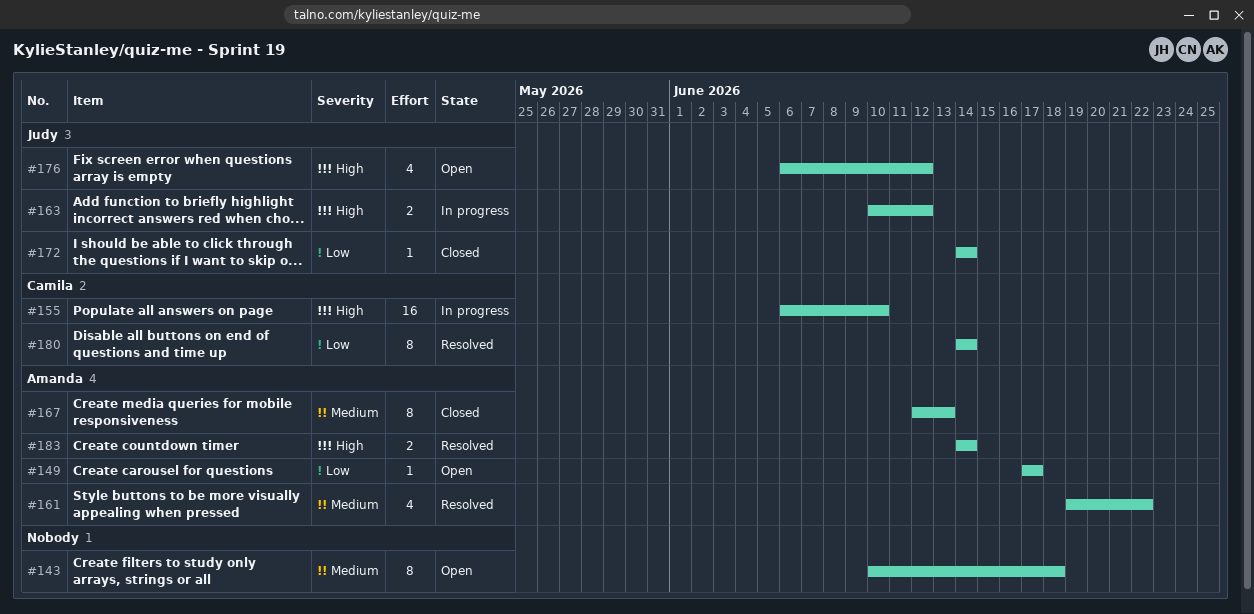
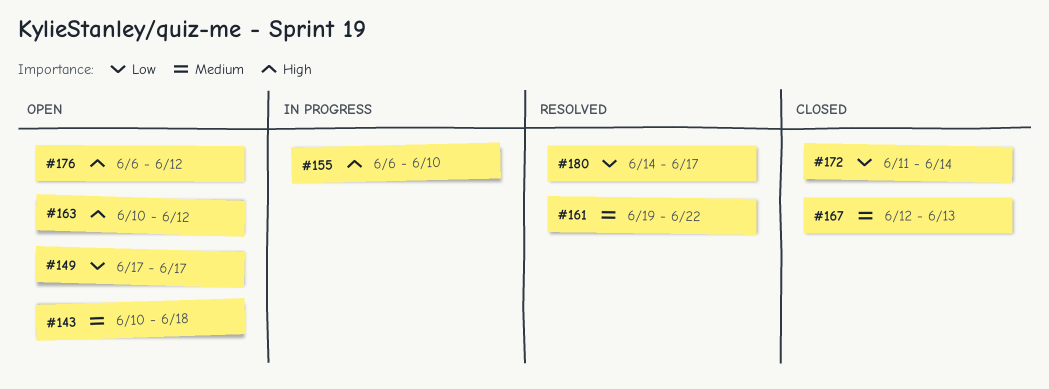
#163, status: In progress -> Open
#172, start: Jun 14 -> Jun 11
#180, due: Jun 14 -> Jun 17
#183: present -> none

